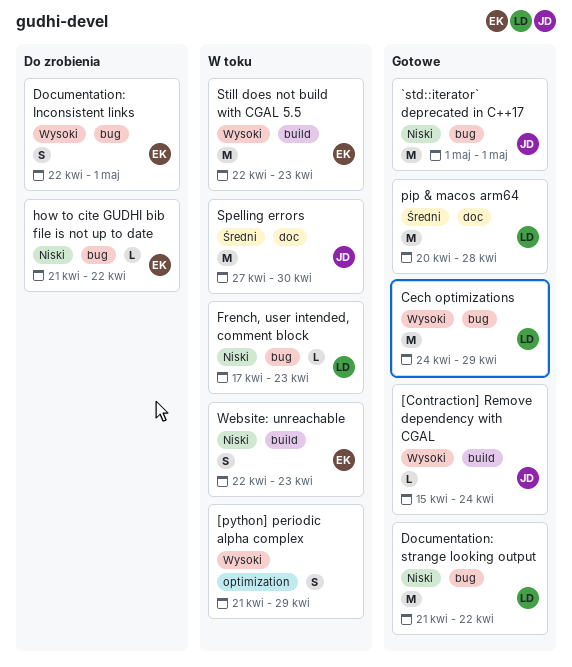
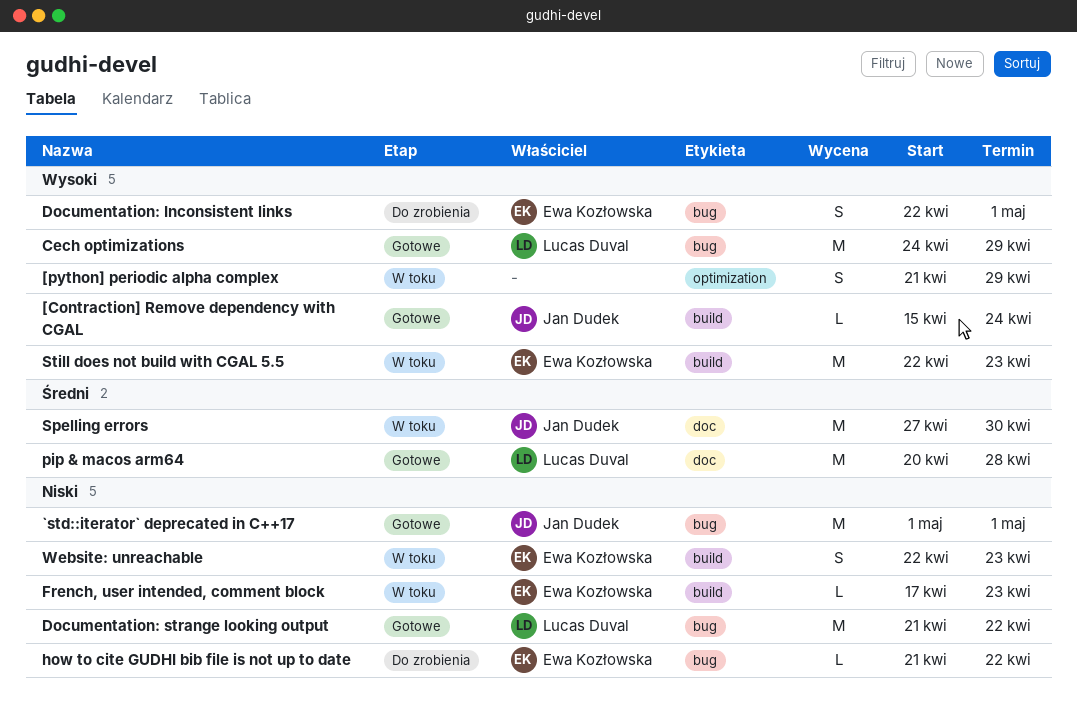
French, user intended, comment block, owner: Lucas Duval -> Ewa Kozłowska
French, user intended, comment block, label: bug -> build

